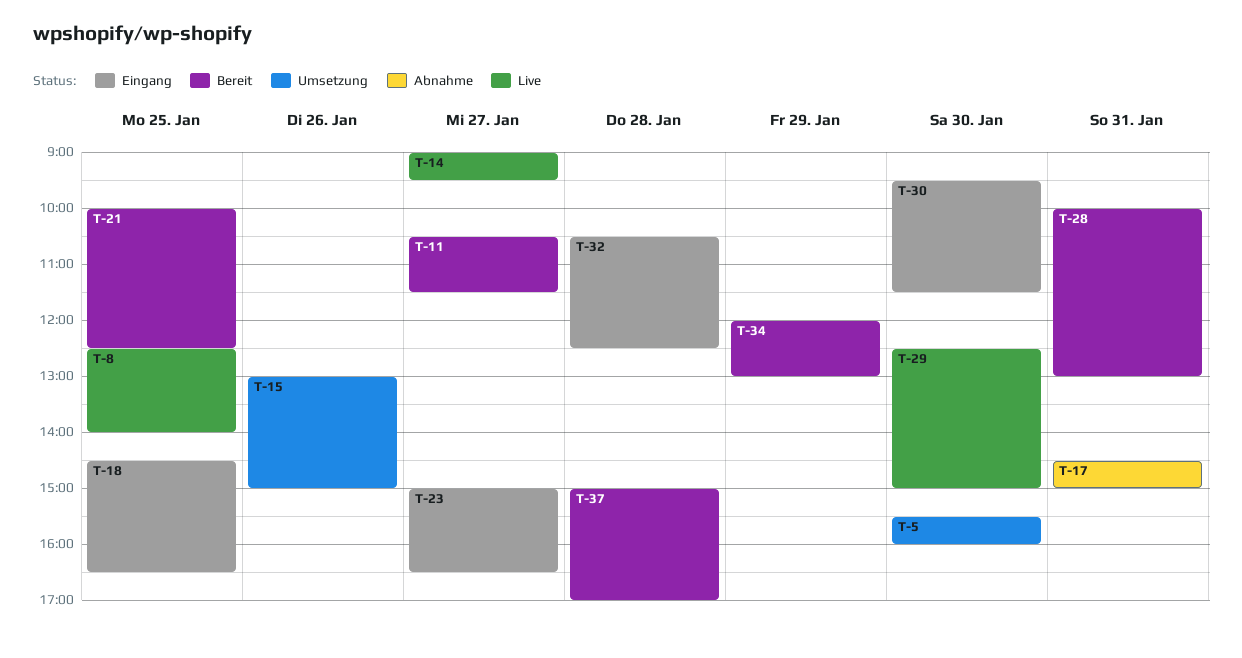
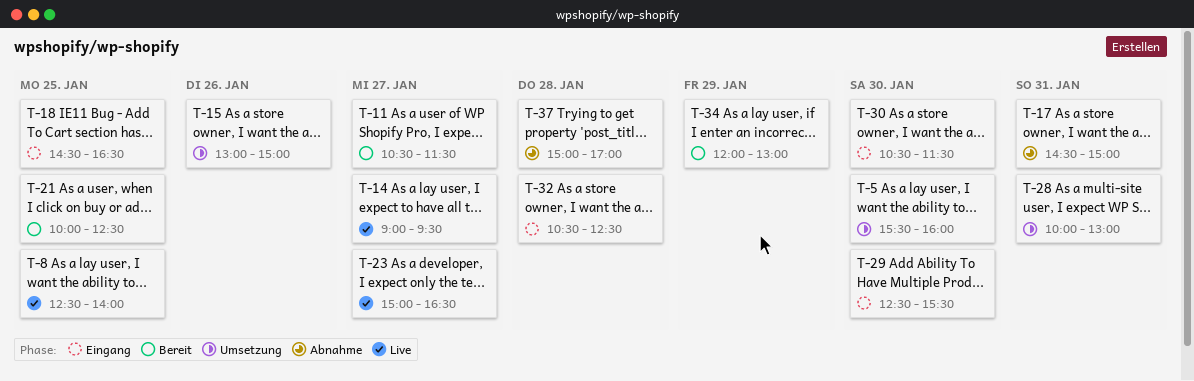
T-23, status: Eingang -> Live
T-28, status: Bereit -> Umsetzung
T-29, status: Live -> Eingang
T-29, ends: 15:00 -> 15:30
T-30, begins: 09:30 -> 10:30
T-37, status: Bereit -> Abnahme

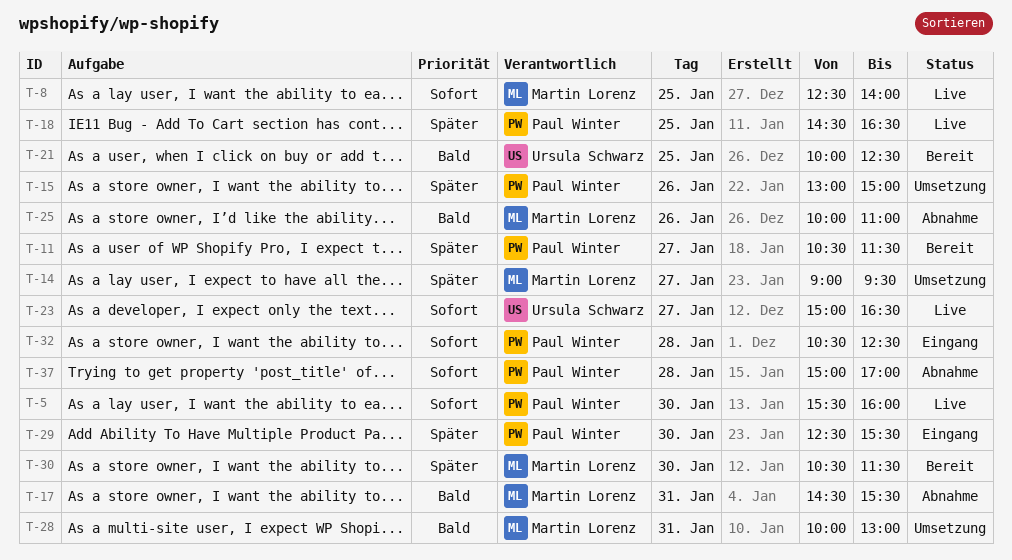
T-5, status: Umsetzung -> Live
T-14, status: Live -> Umsetzung
T-17, ends: 15:00 -> 15:30
T-18, status: Eingang -> Live
T-25: none -> present
T-30, status: Eingang -> Bereit
T-34: present -> none

